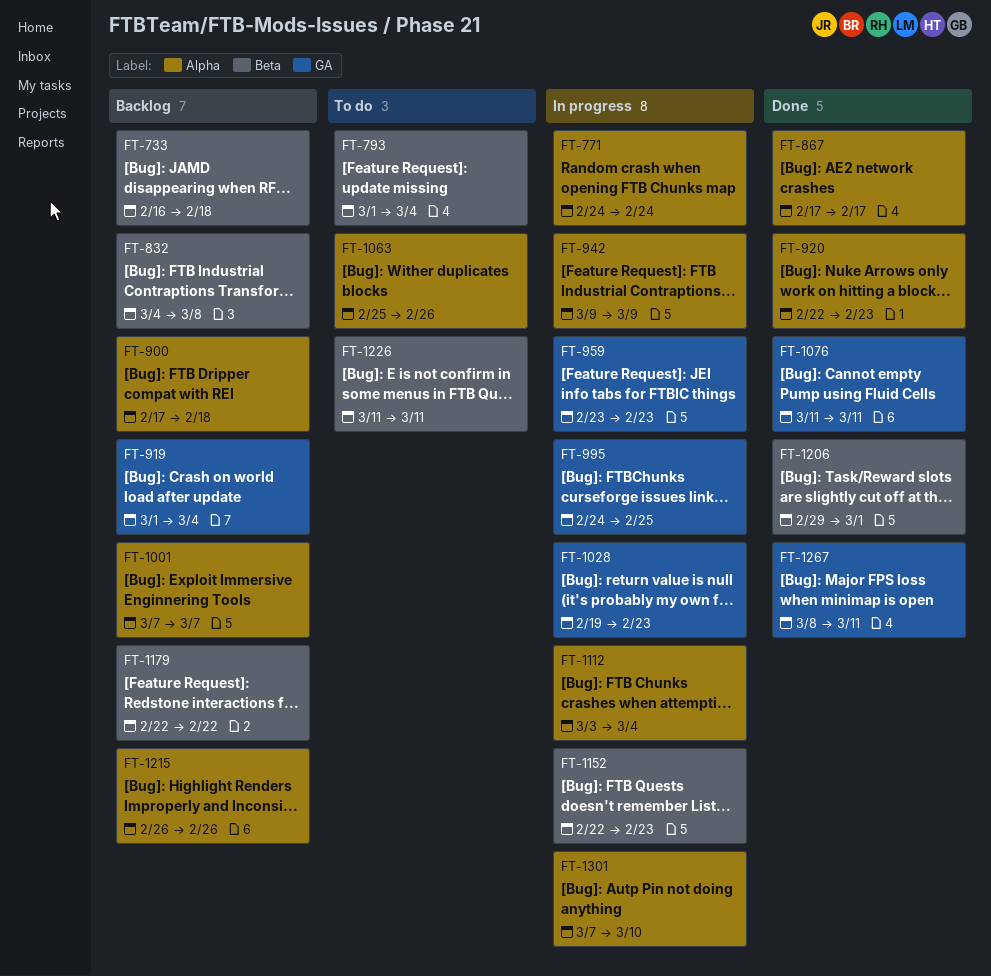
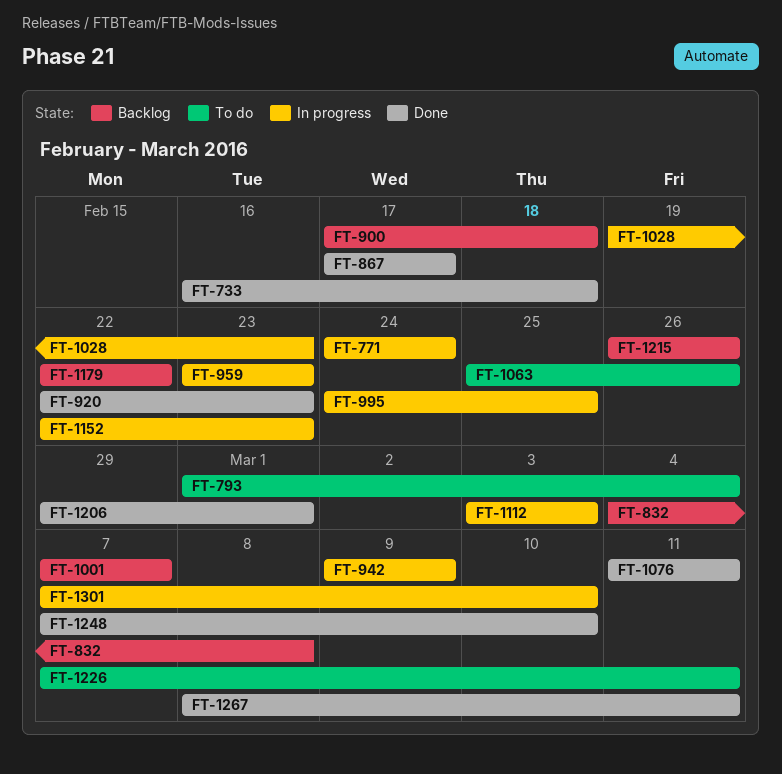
FT-733, status: Backlog -> Done
FT-919: present -> none
FT-1112, due: Mar 4 -> Mar 3
FT-1226, start: Mar 11 -> Mar 7
FT-1248: none -> present

